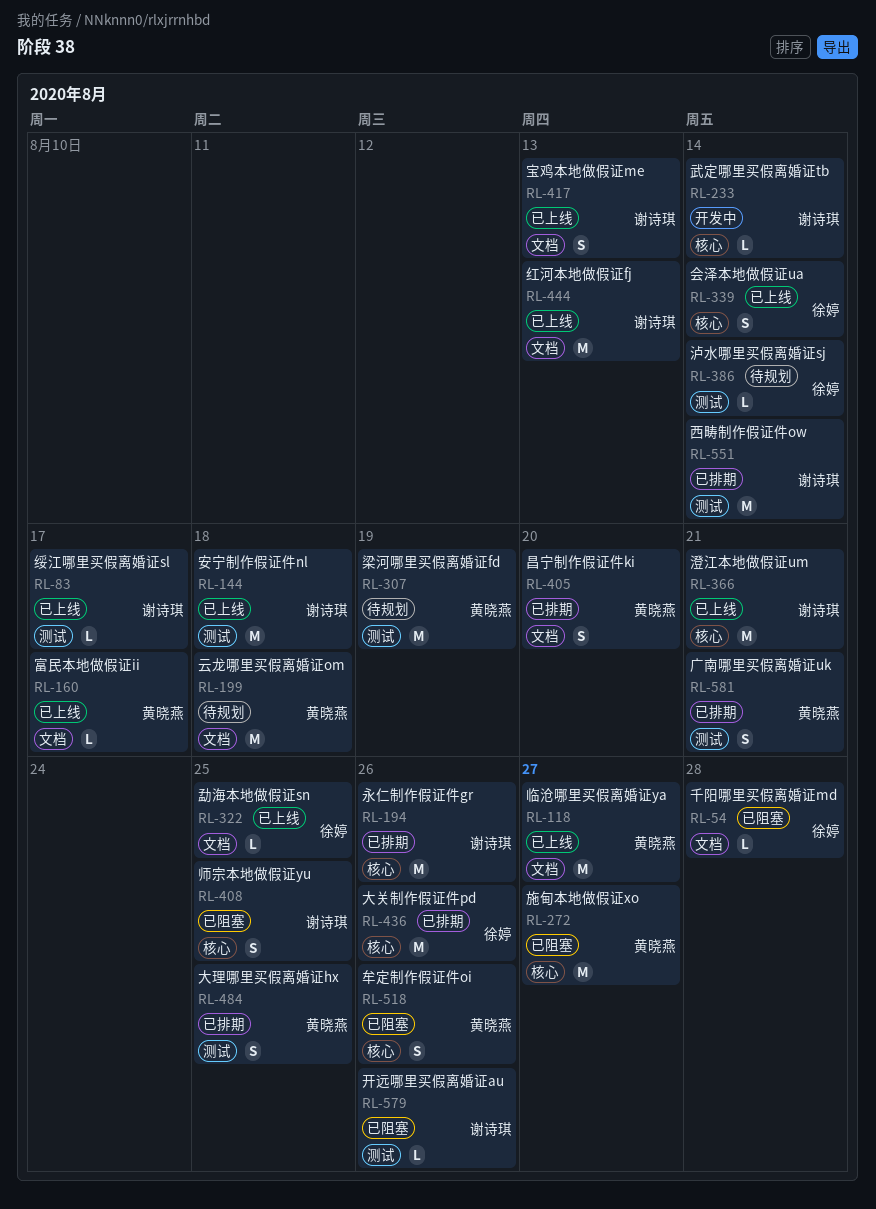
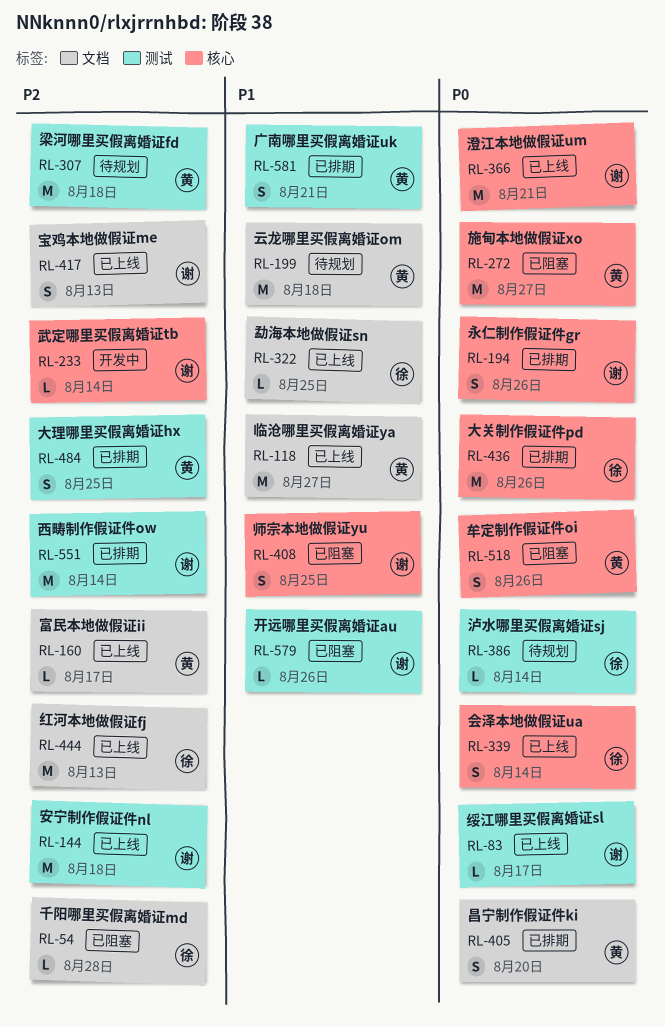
RL-194, estimate: M -> S
RL-307, due: Aug 19 -> Aug 18
RL-444, owner: 谢诗琪 -> 徐婷

